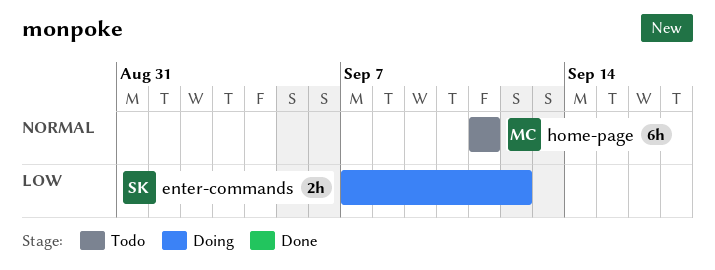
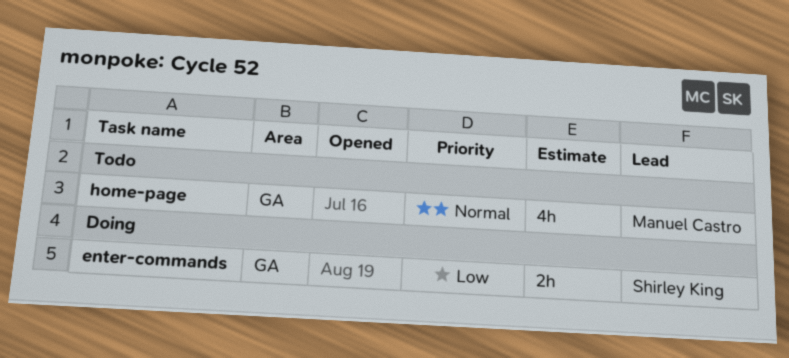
home-page, estimate: 6h -> 4h

